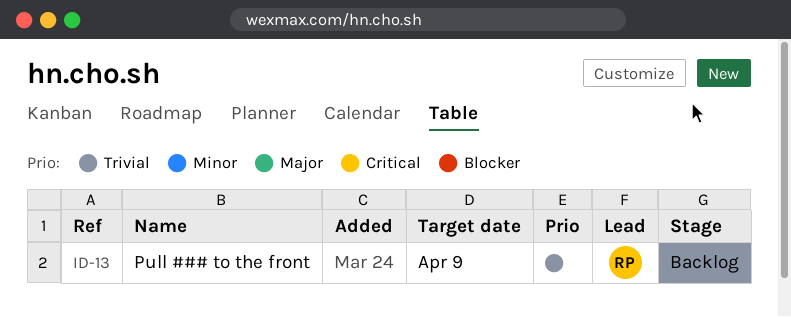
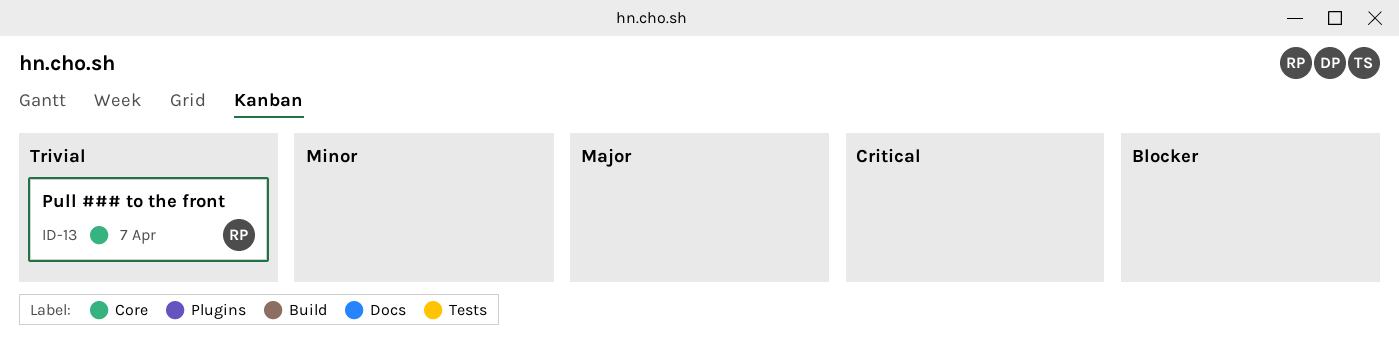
ID-13, due: Apr 9 -> Apr 7

